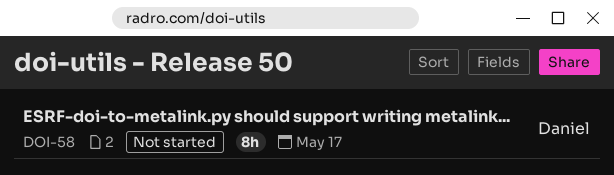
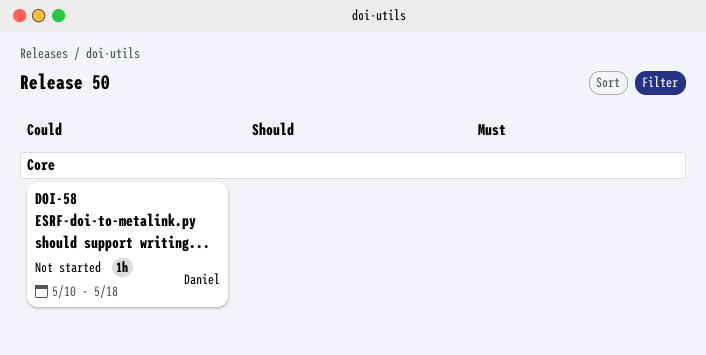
DOI-58, estimate: 8h -> 1h
DOI-58, due: May 17 -> May 18

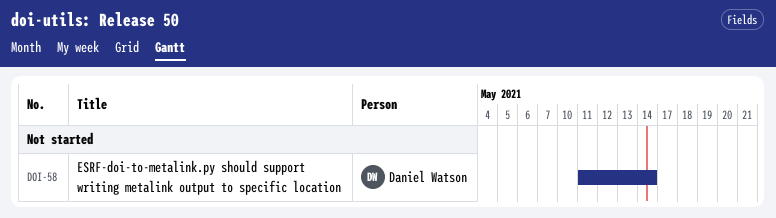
DOI-58, start: May 10 -> May 11
DOI-58, due: May 18 -> May 14

